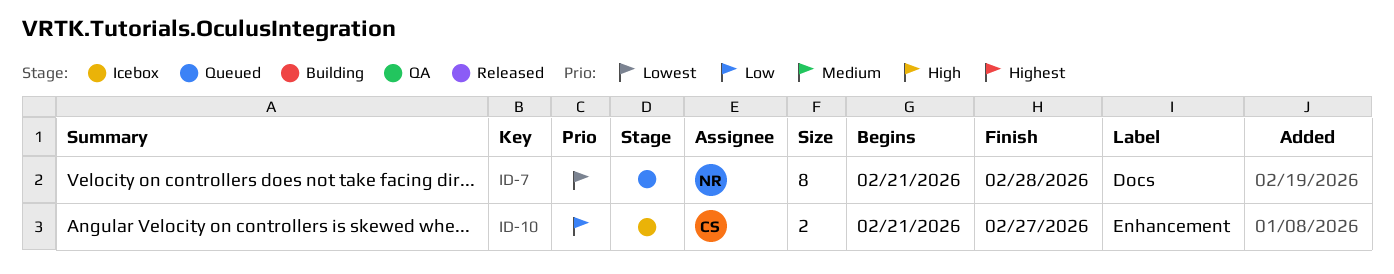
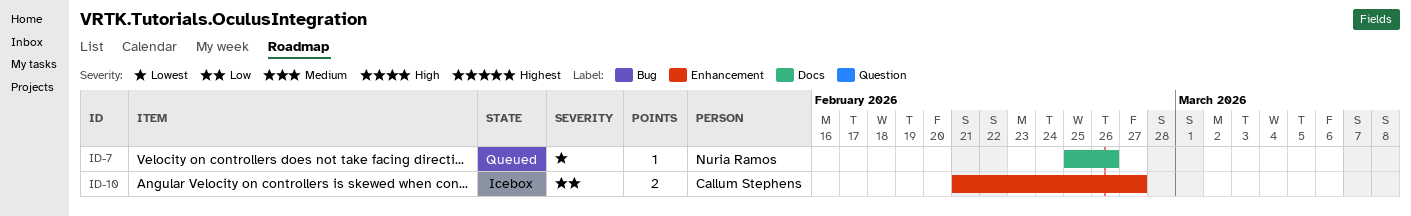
ID-7, estimate: 8 -> 1
ID-7, start: Feb 21 -> Feb 25
ID-7, due: Feb 28 -> Feb 26

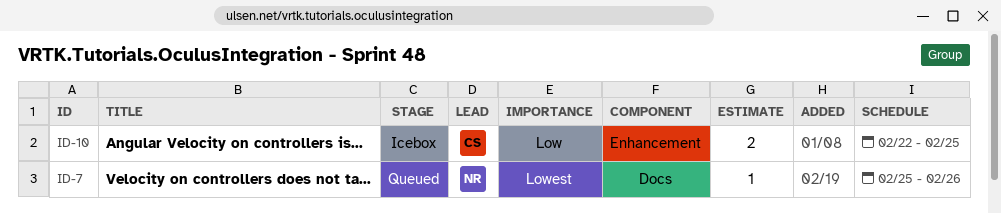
ID-10, start: Feb 21 -> Feb 22
ID-10, due: Feb 27 -> Feb 25

